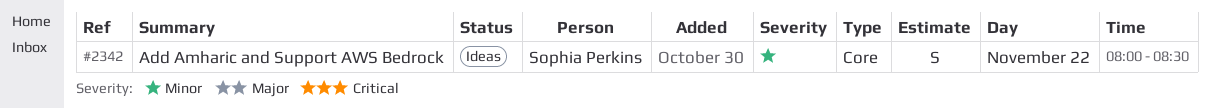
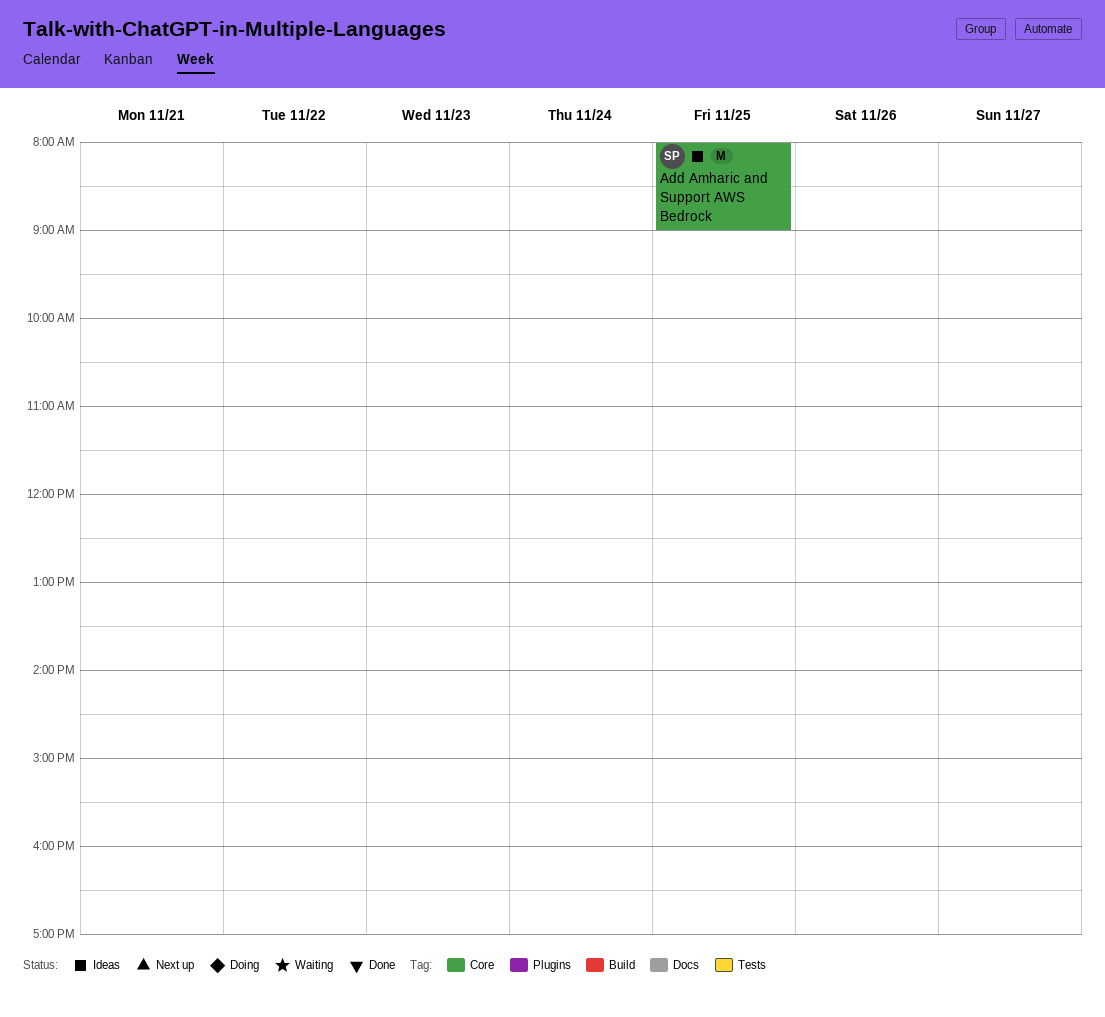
Add Amharic and Support AWS Bedrock, estimate: S -> M
Add Amharic and Support AWS Bedrock, day: Nov 22 -> Nov 25
Add Amharic and Support AWS Bedrock, ends: 08:30 -> 09:00

